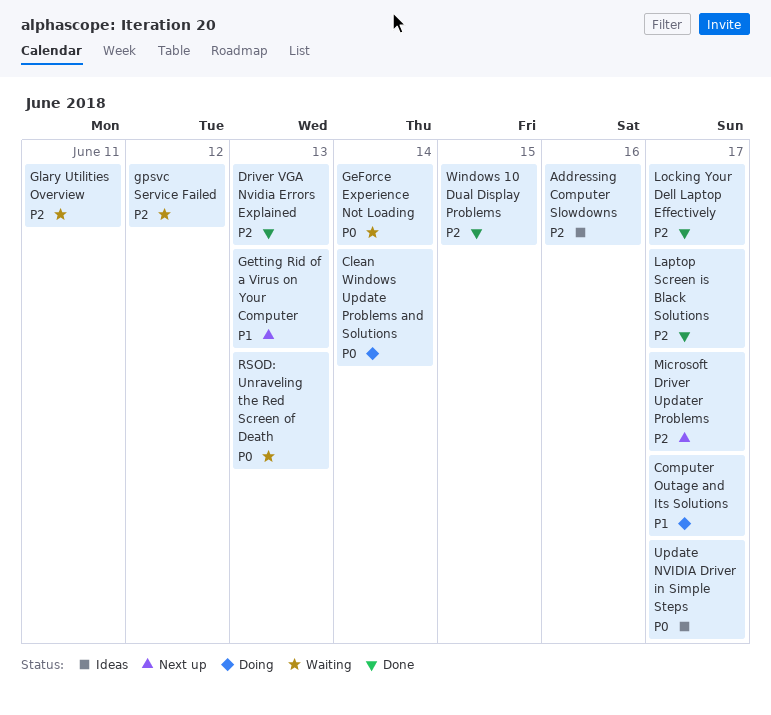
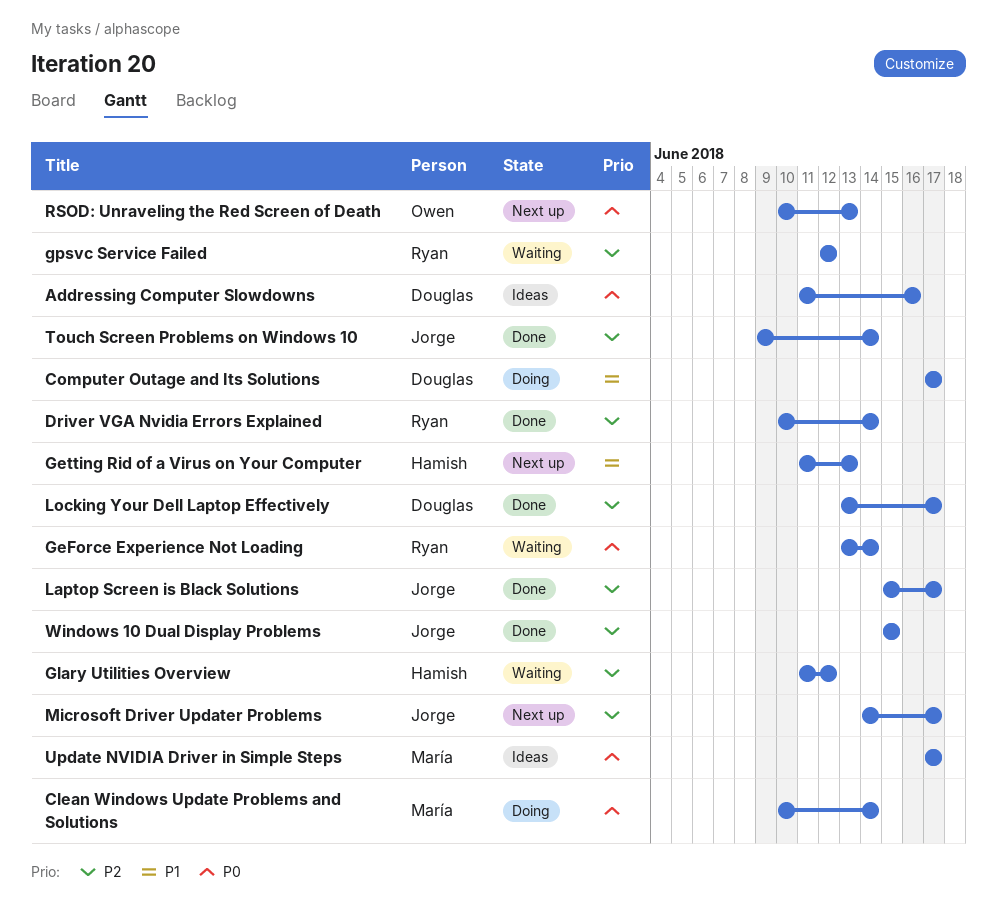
Addressing Computer Slowdowns, priority: P2 -> P0
Driver VGA Nvidia Errors Explained, due: Jun 13 -> Jun 14
Glary Utilities Overview, due: Jun 11 -> Jun 12
RSOD: Unraveling the Red Screen of Death, status: Waiting -> Next up
Touch Screen Problems on Windows 10: none -> present

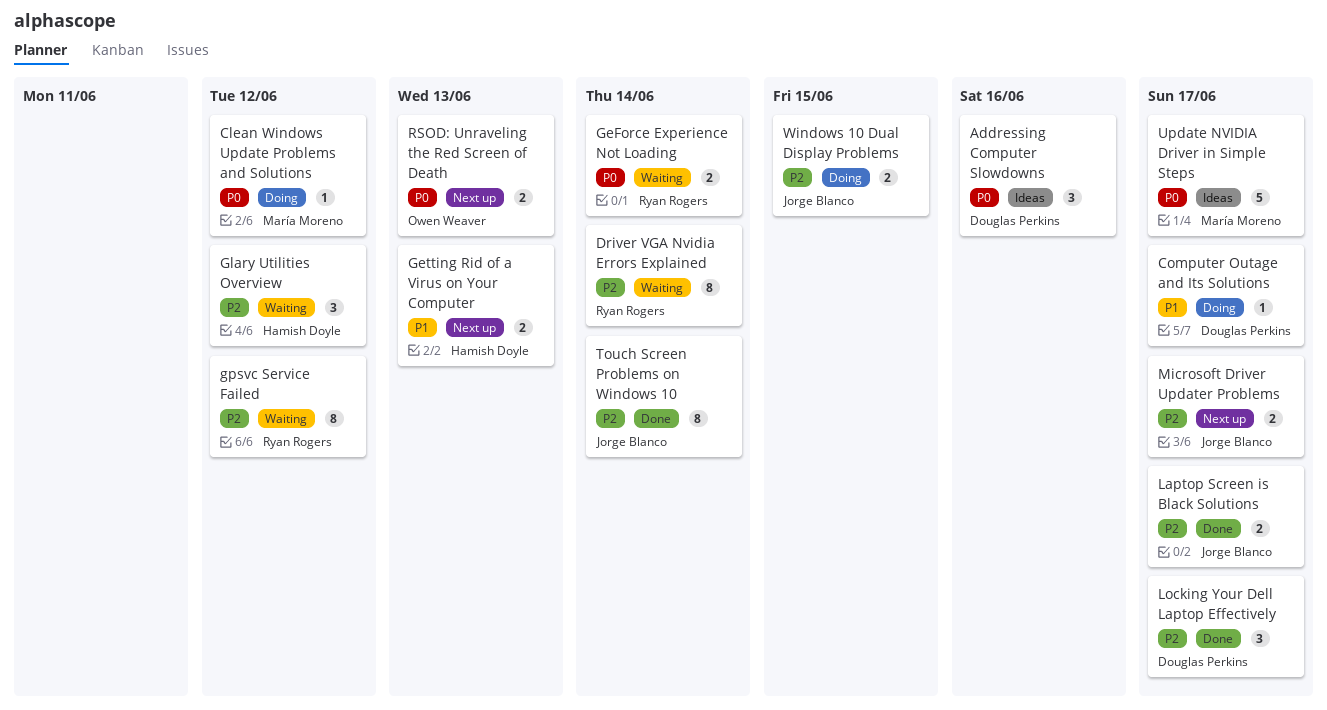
Clean Windows Update Problems and Solutions, due: Jun 14 -> Jun 12
Driver VGA Nvidia Errors Explained, status: Done -> Waiting
Windows 10 Dual Display Problems, status: Done -> Doing

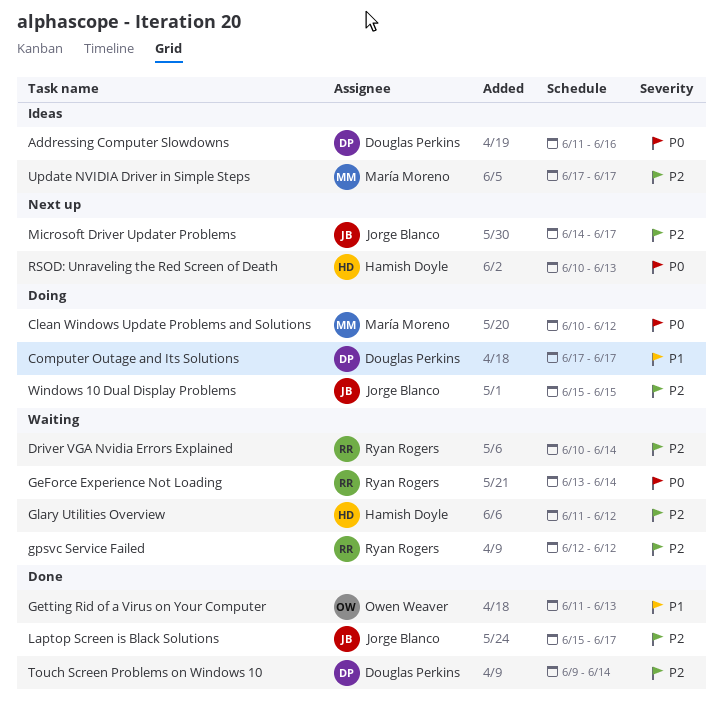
Getting Rid of a Virus on Your Computer, status: Next up -> Done
Getting Rid of a Virus on Your Computer, owner: Hamish Doyle -> Owen Weaver
Locking Your Dell Laptop Effectively: present -> none
RSOD: Unraveling the Red Screen of Death, owner: Owen Weaver -> Hamish Doyle
Touch Screen Problems on Windows 10, owner: Jorge Blanco -> Douglas Perkins
Update NVIDIA Driver in Simple Steps, priority: P0 -> P2

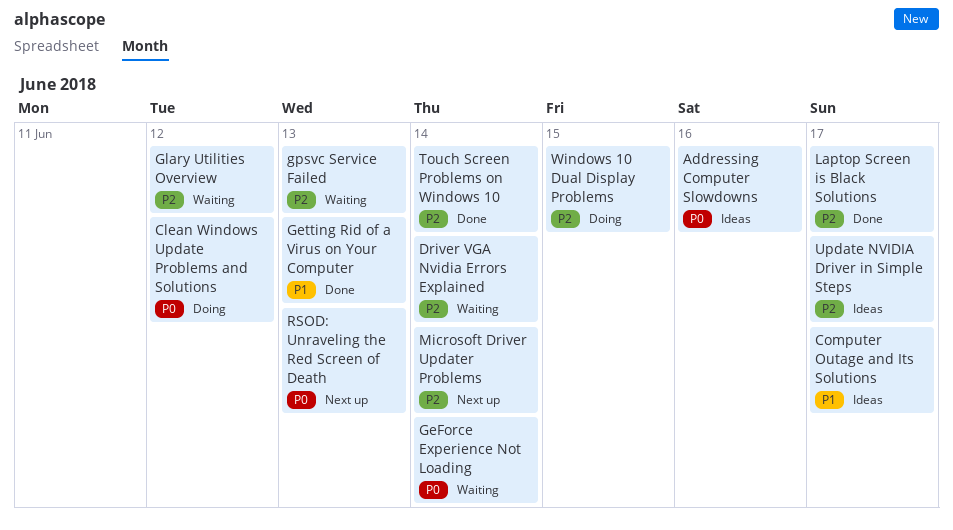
Computer Outage and Its Solutions, status: Doing -> Ideas
gpsvc Service Failed, due: Jun 12 -> Jun 13
Microsoft Driver Updater Problems, due: Jun 17 -> Jun 14

